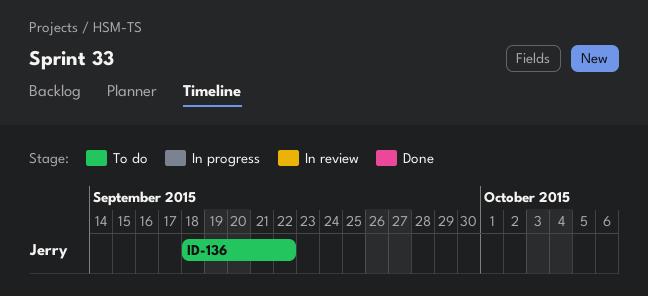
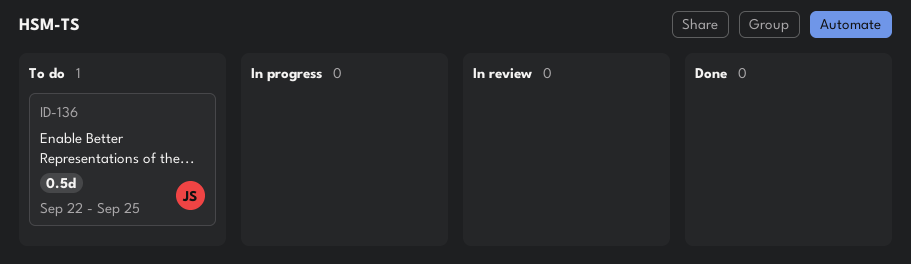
ID-136, start: Sep 18 -> Sep 22
ID-136, due: Sep 22 -> Sep 25

